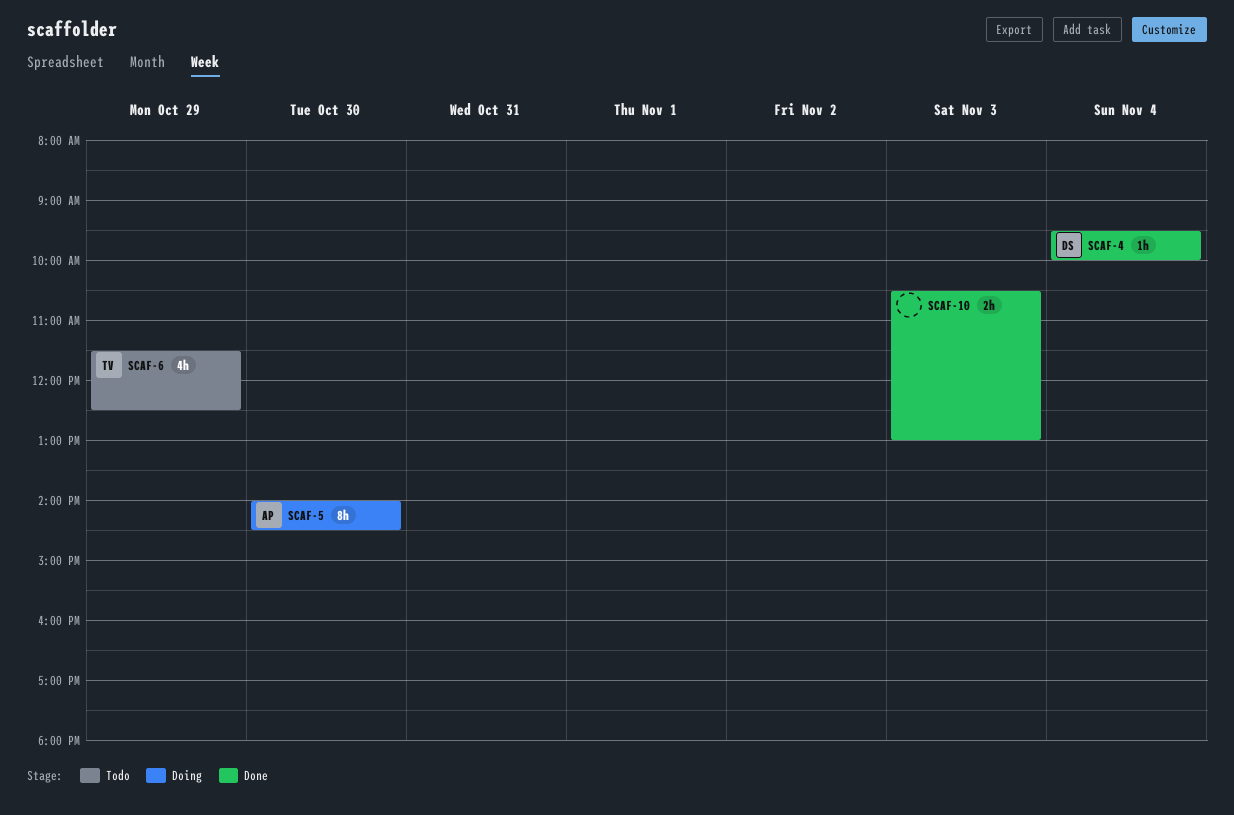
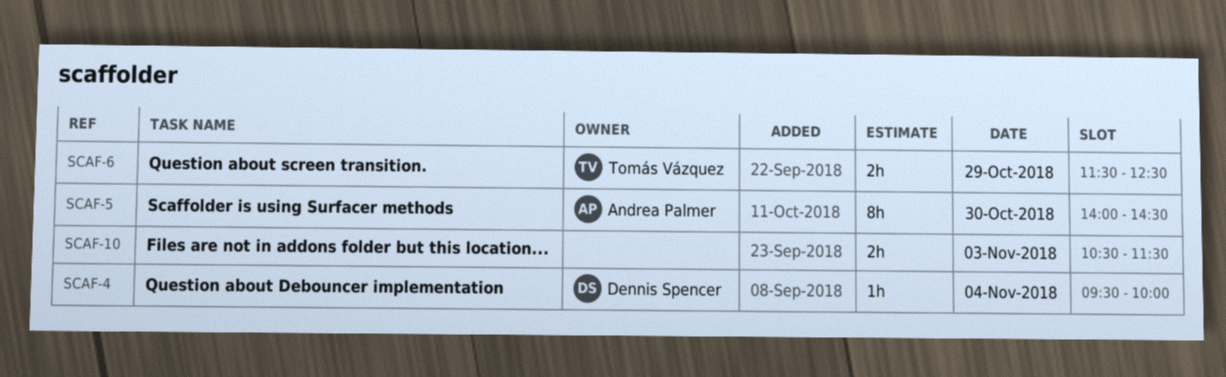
SCAF-6, estimate: 4h -> 2h
SCAF-10, ends: 13:00 -> 11:30

